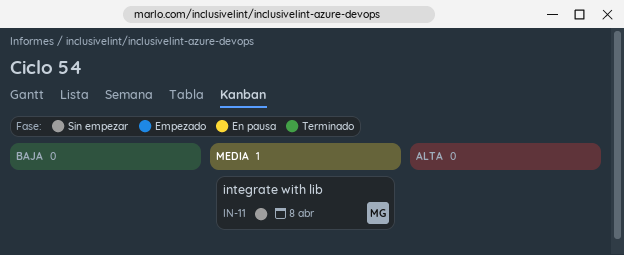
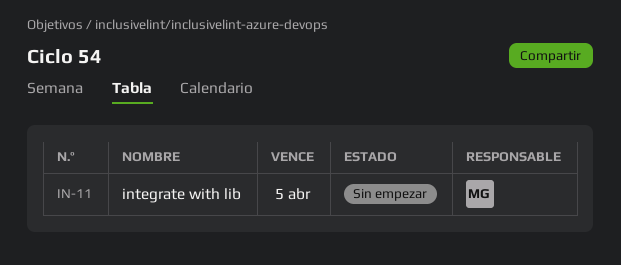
IN-11, due: Apr 8 -> Apr 5

